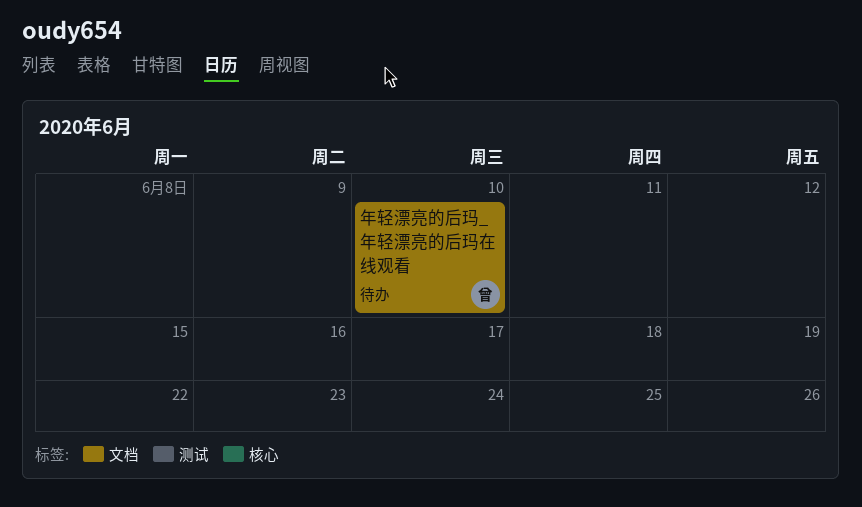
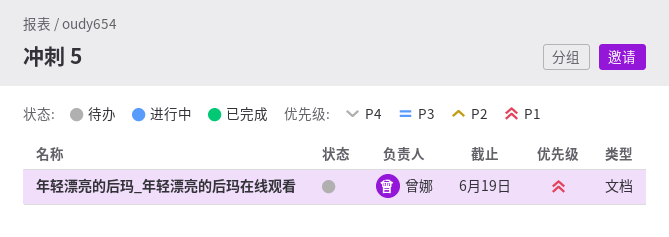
年轻漂亮的后玛_年轻漂亮的后玛在线观看, due: Jun 10 -> Jun 19

